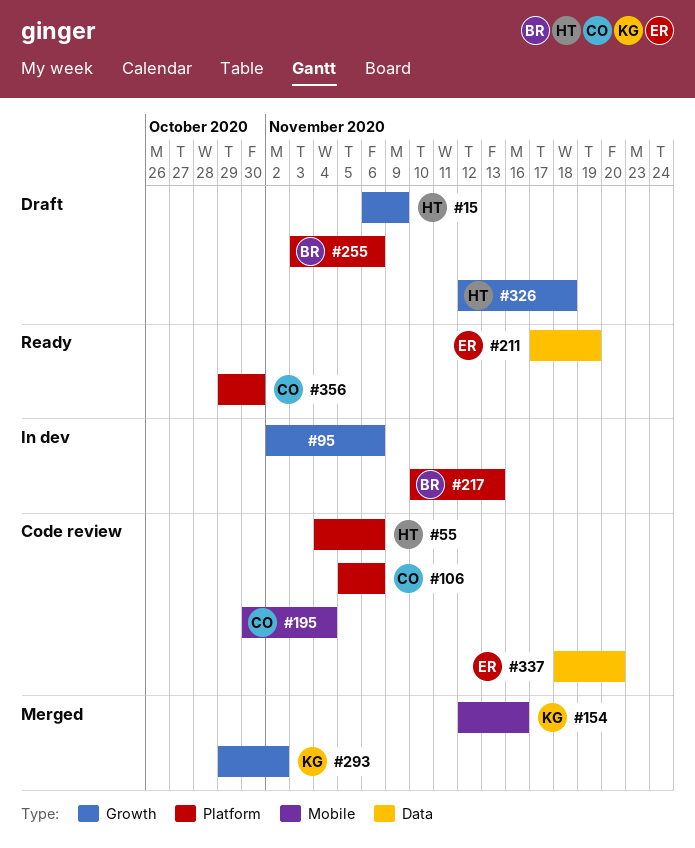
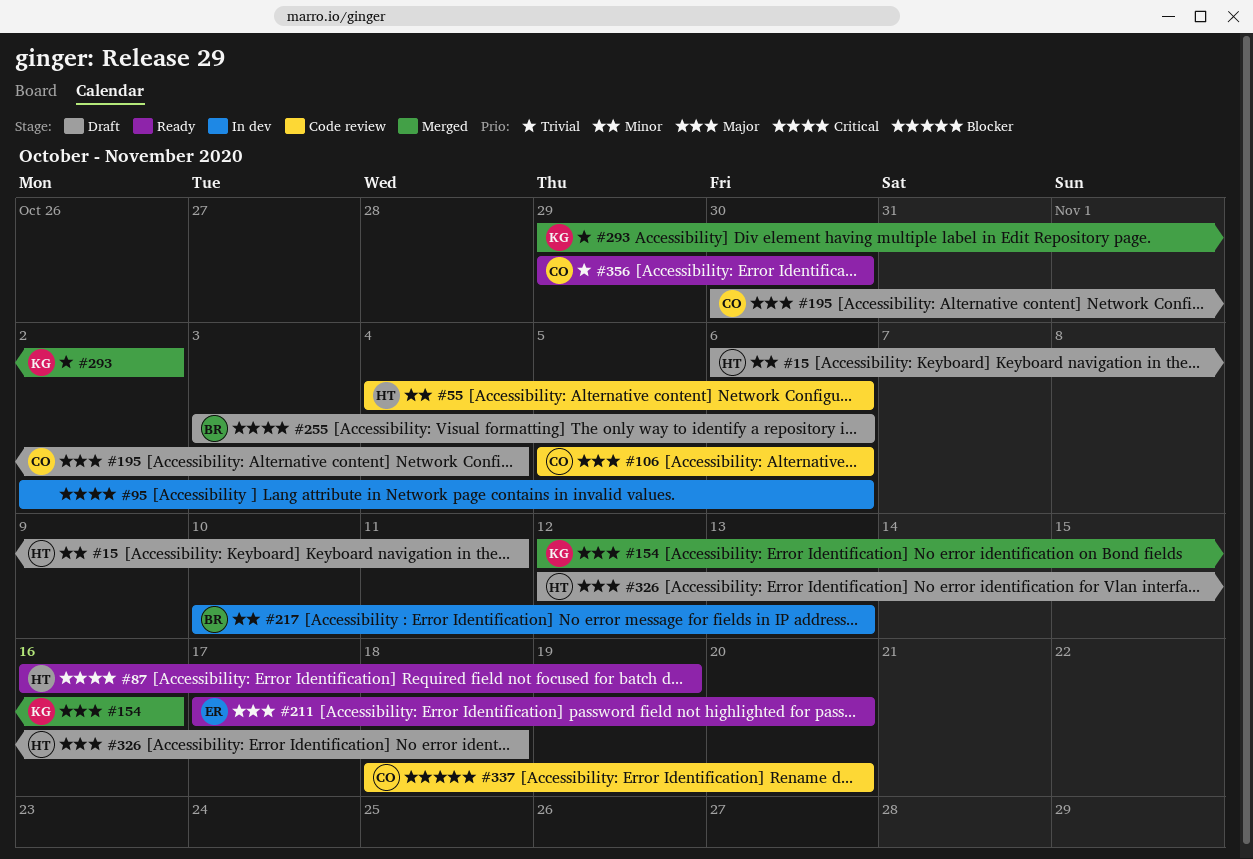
#15, due: Nov 9 -> Nov 11
#87: none -> present
#195, status: Code review -> Draft
#211, due: Nov 19 -> Nov 20
#337, owner: ER -> CO

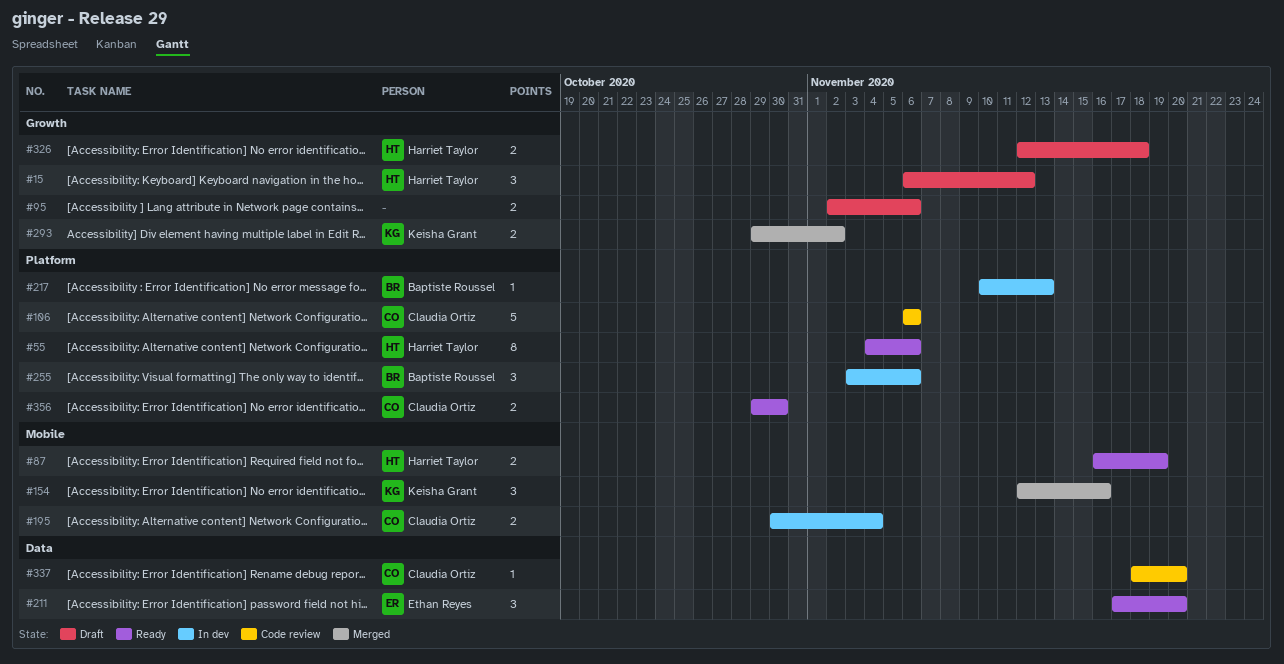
#15, due: Nov 11 -> Nov 12
#55, status: Code review -> Ready
#95, status: In dev -> Draft
#106, start: Nov 5 -> Nov 6
#195, status: Draft -> In dev
#255, status: Draft -> In dev

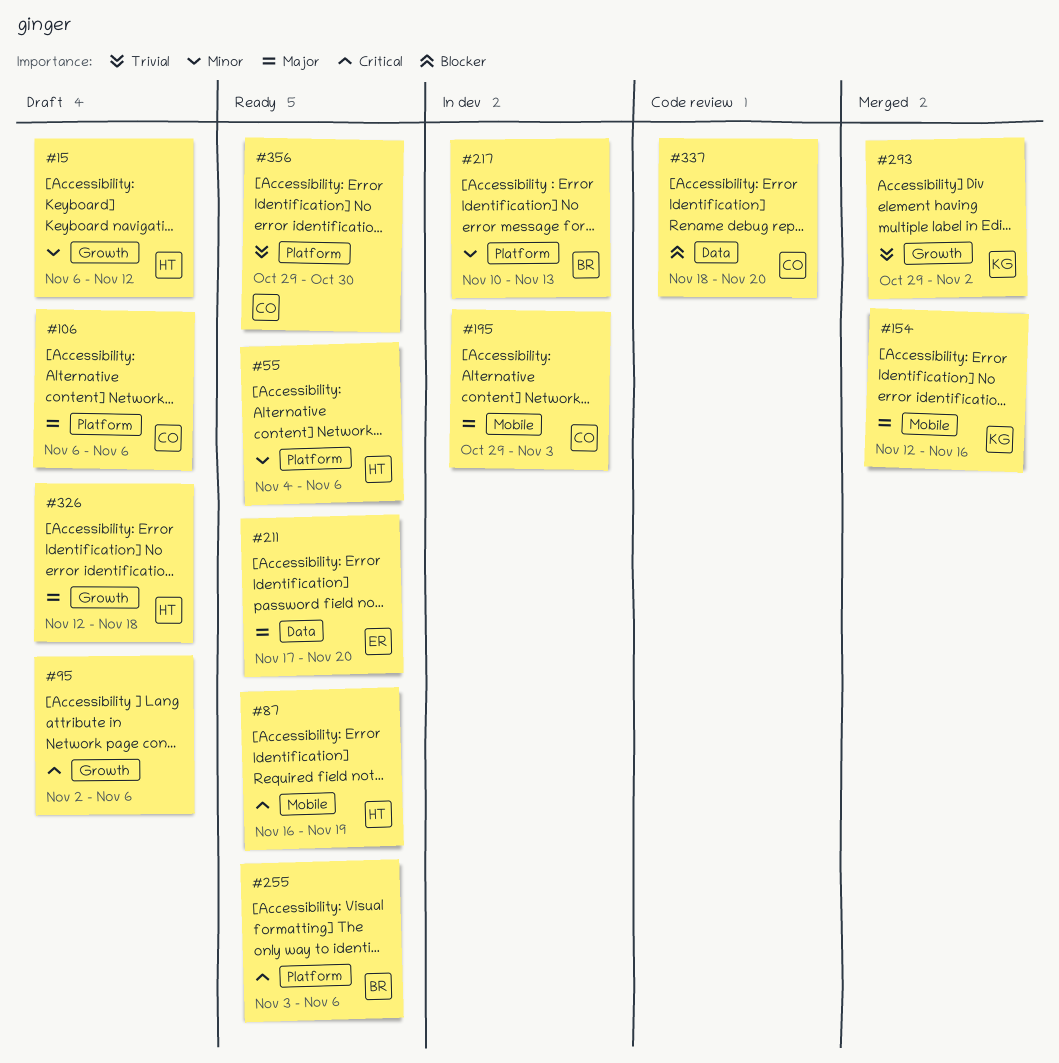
#106, status: Code review -> Draft
#195, start: Oct 30 -> Oct 29
#195, due: Nov 4 -> Nov 3
#255, status: In dev -> Ready

